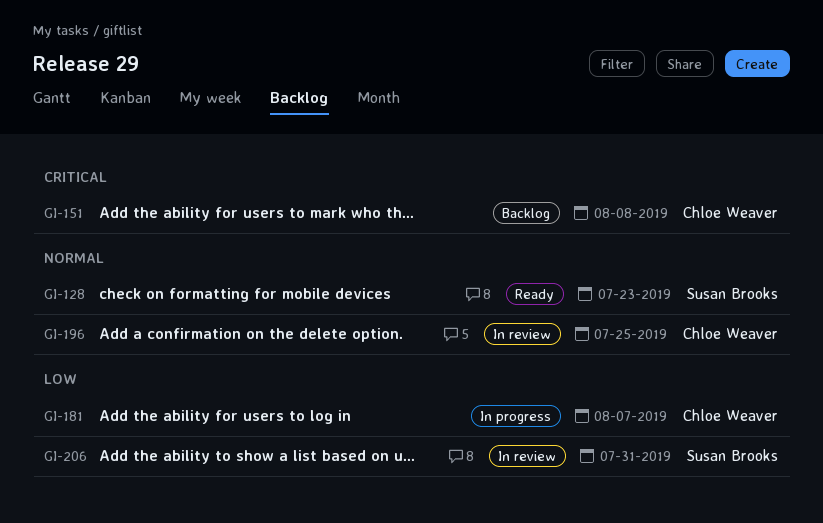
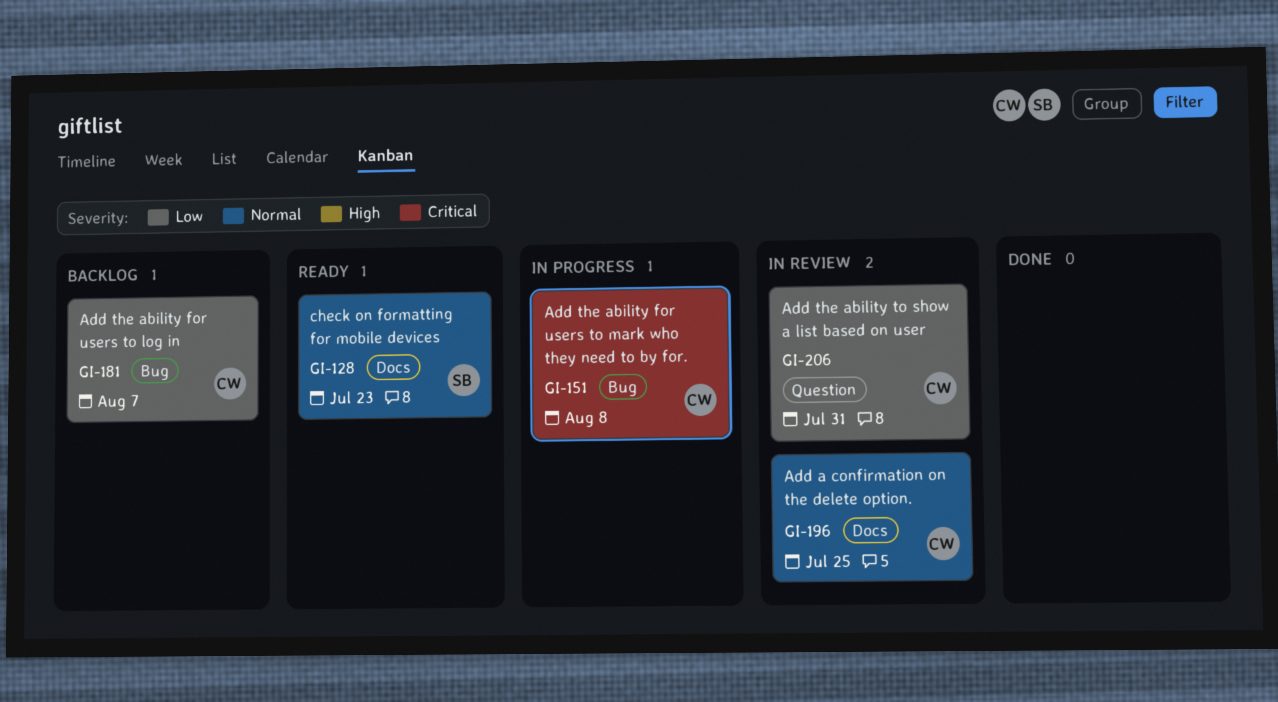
GI-151, status: Backlog -> In progress
GI-181, status: In progress -> Backlog
GI-206, owner: Susan Brooks -> Chloe Weaver

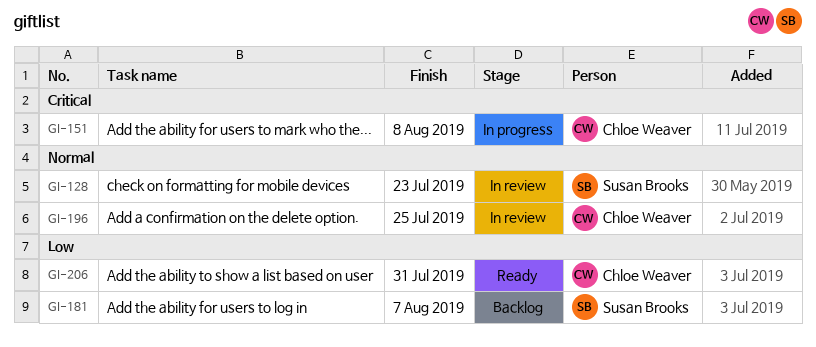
GI-128, status: Ready -> In review
GI-181, owner: Chloe Weaver -> Susan Brooks
GI-206, status: In review -> Ready

